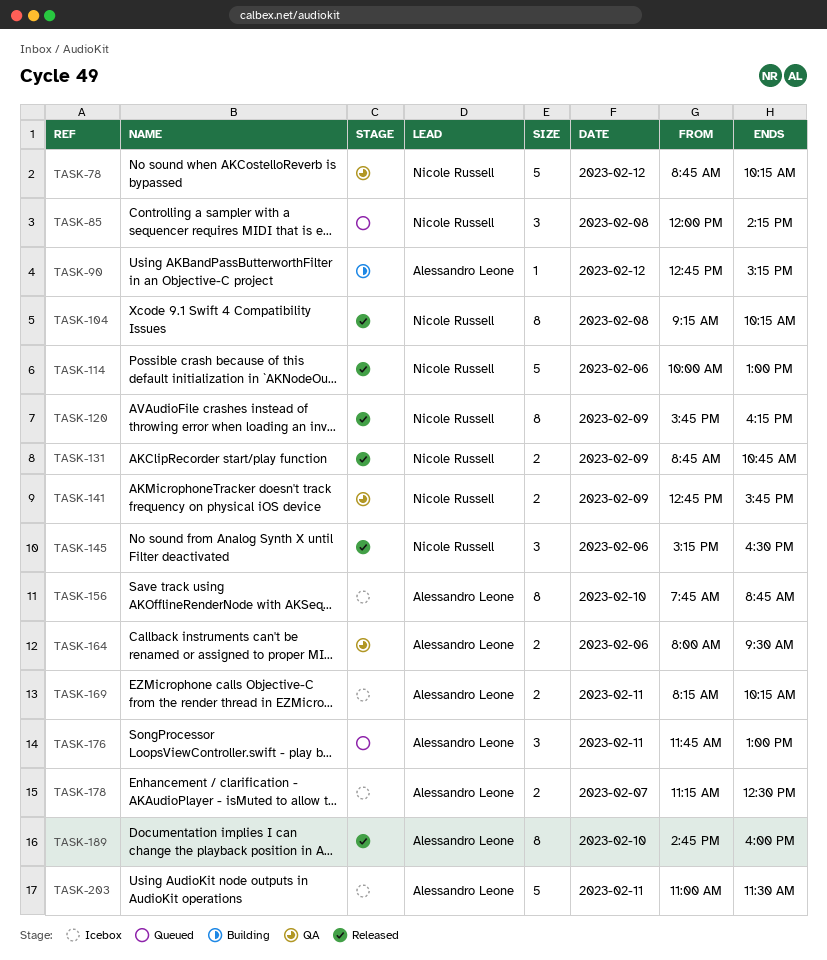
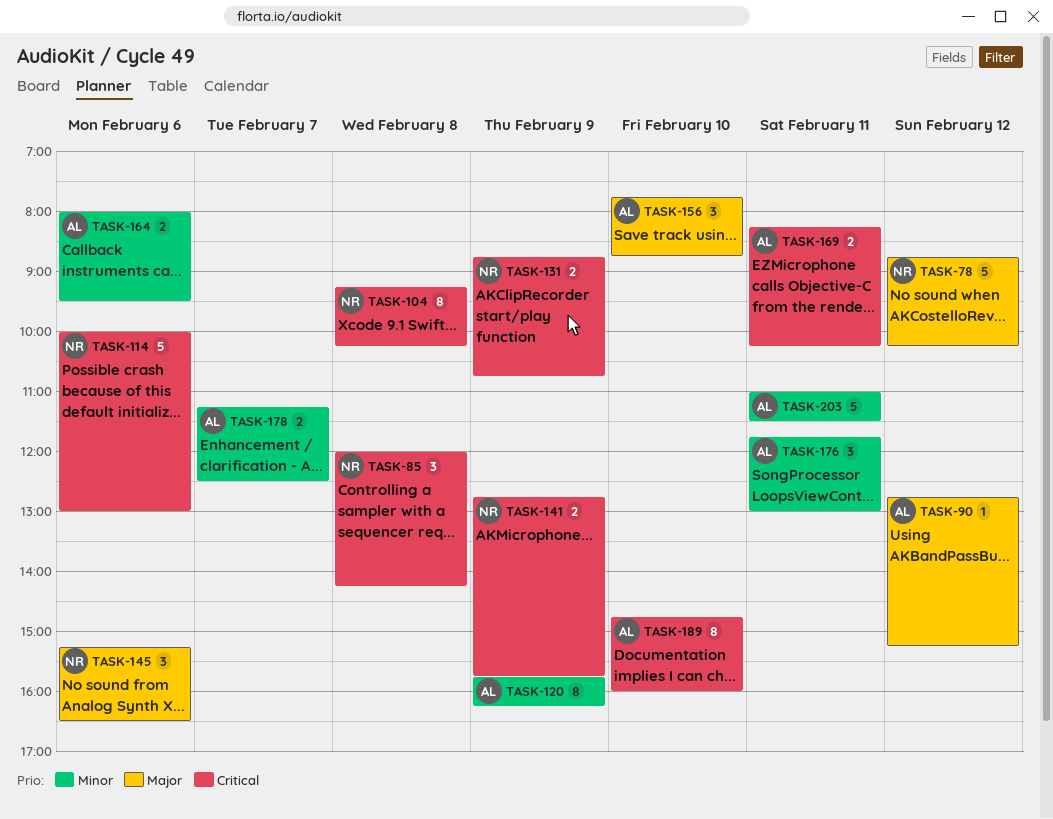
TASK-120, owner: Nicole Russell -> Alessandro Leone
TASK-156, estimate: 8 -> 3

